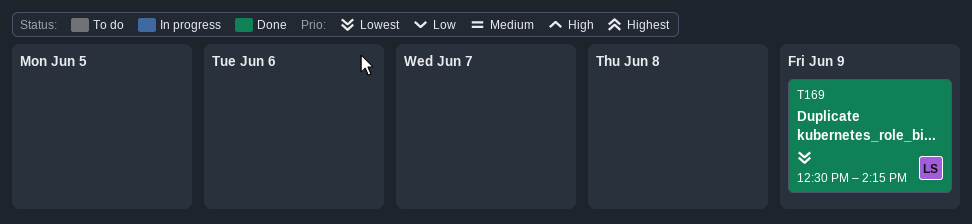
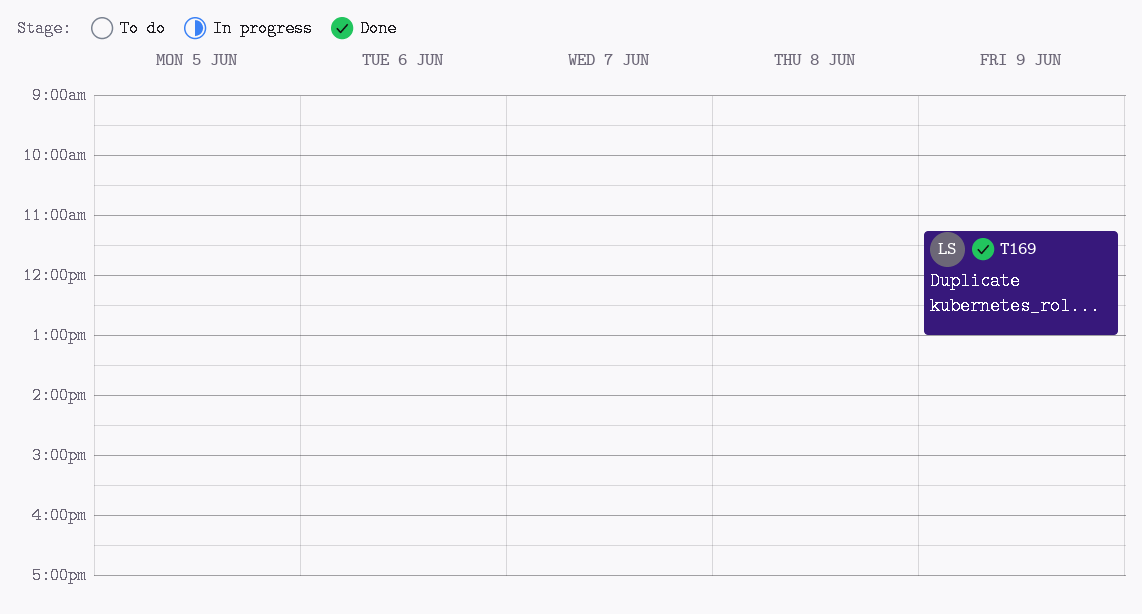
T169, begins: 12:30 -> 11:15
T169, ends: 14:15 -> 13:00

